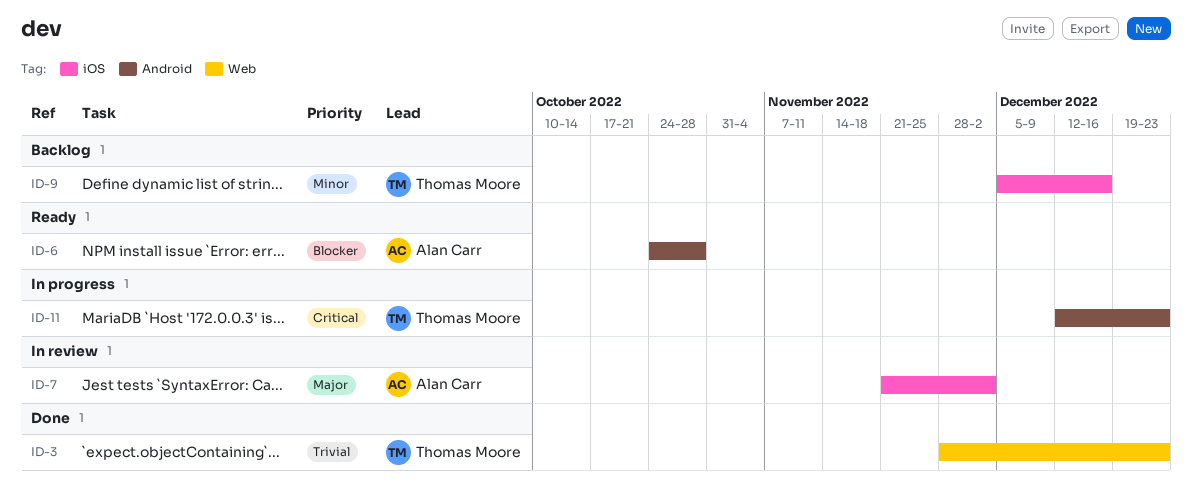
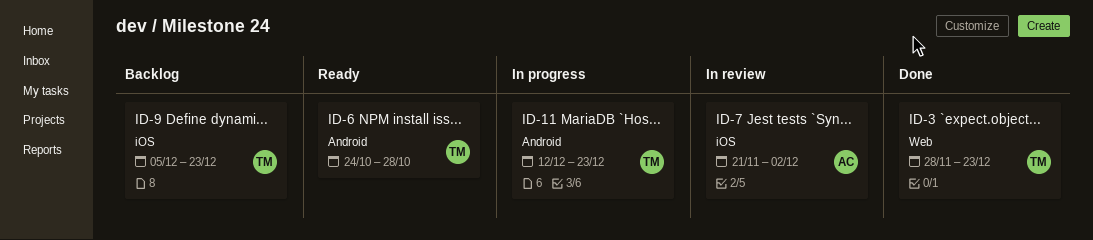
ID-6, owner: Alan Carr -> Thomas Moore
ID-9, due: Dec 16 -> Dec 23

